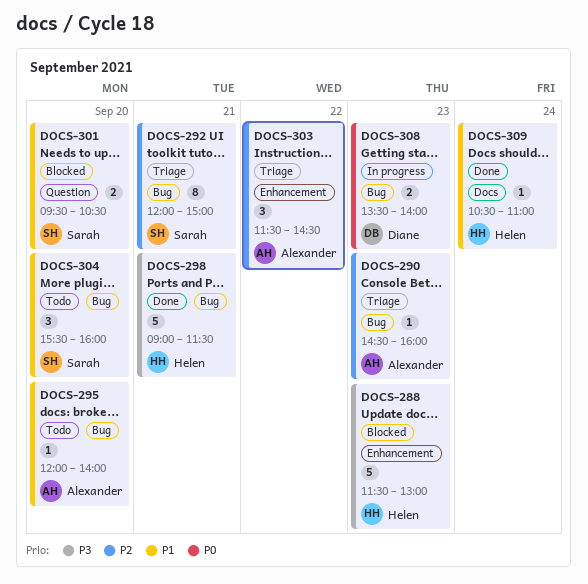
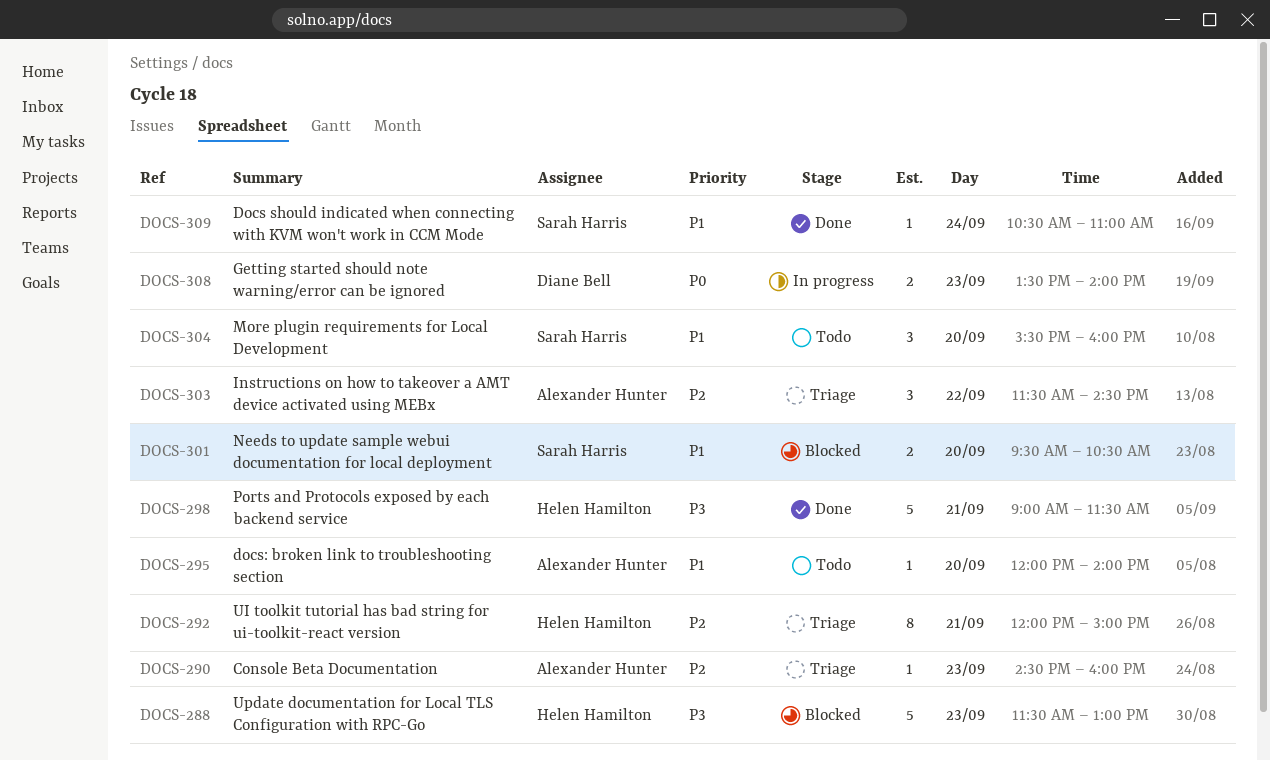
DOCS-292, owner: Sarah Harris -> Helen Hamilton
DOCS-309, owner: Helen Hamilton -> Sarah Harris

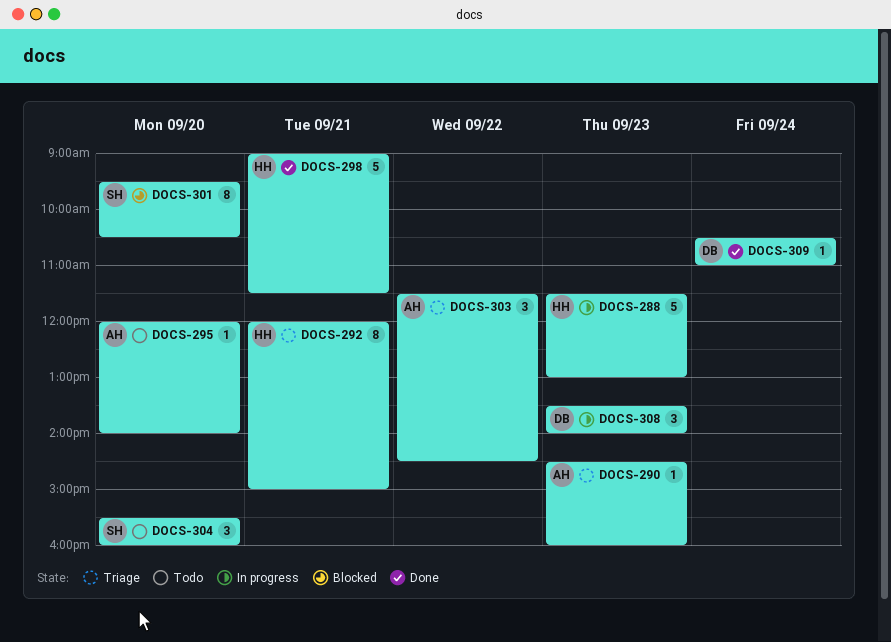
DOCS-288, status: Blocked -> In progress
DOCS-301, estimate: 2 -> 8
DOCS-308, estimate: 2 -> 3
DOCS-309, owner: Sarah Harris -> Diane Bell

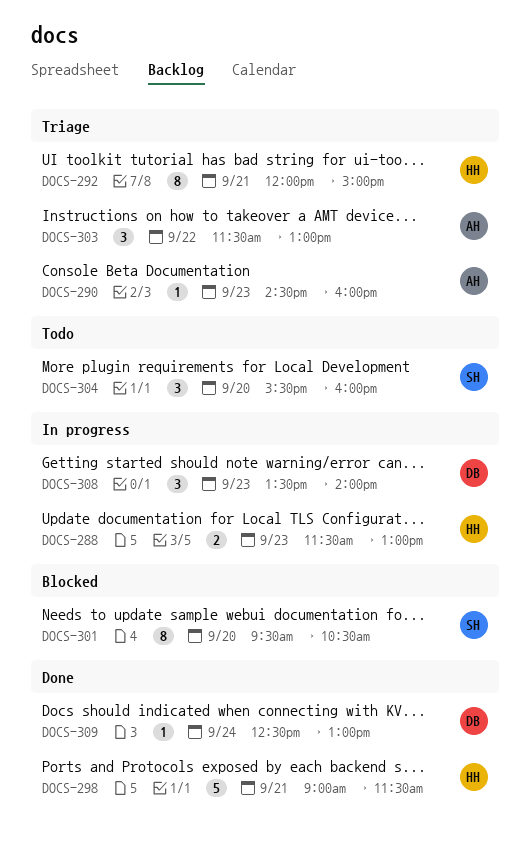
DOCS-288, estimate: 5 -> 2
DOCS-295: present -> none
DOCS-303, ends: 14:30 -> 13:00
DOCS-309, begins: 10:30 -> 12:30
DOCS-309, ends: 11:00 -> 13:00

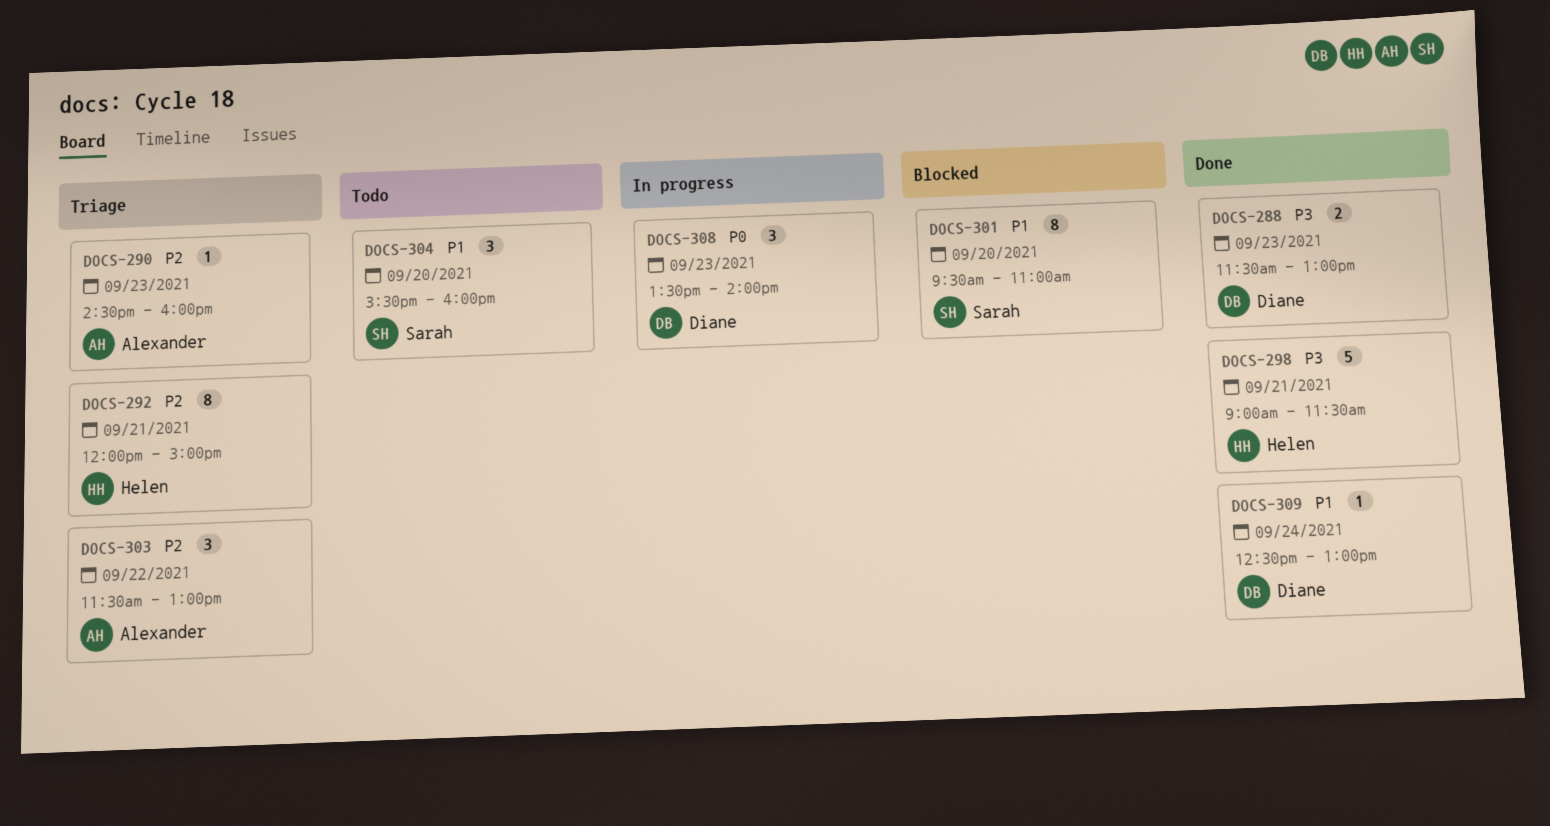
DOCS-288, status: In progress -> Done
DOCS-288, owner: Helen -> Diane
DOCS-301, ends: 10:30 -> 11:00

